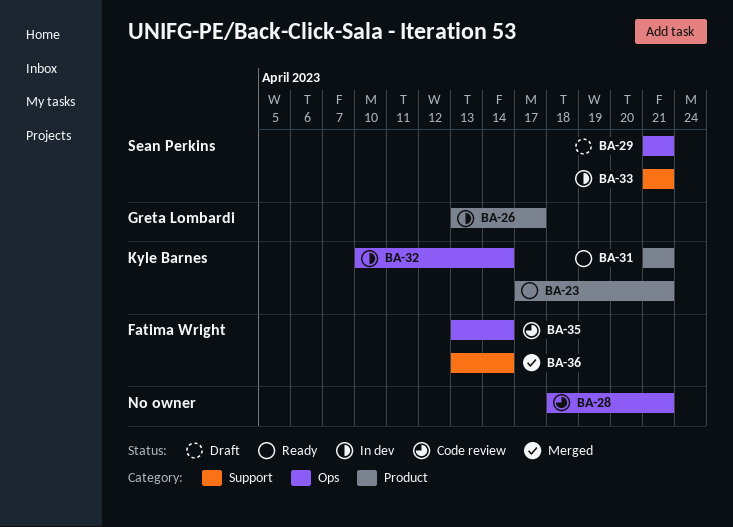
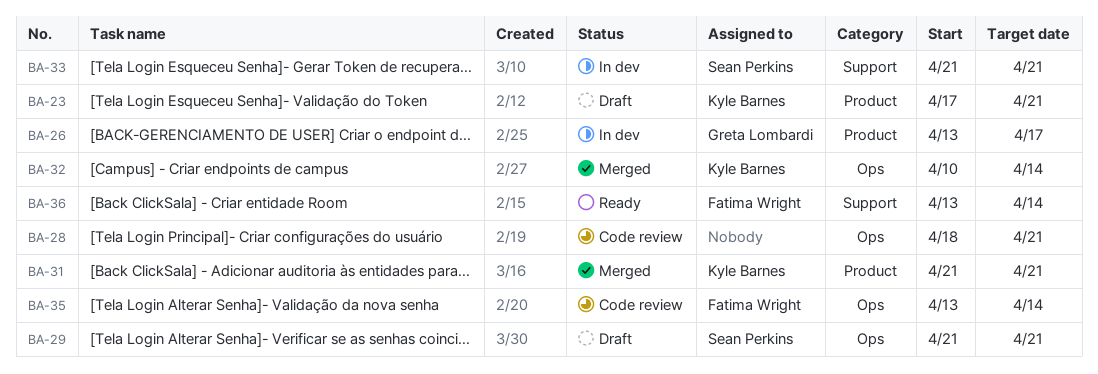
BA-23, status: Ready -> Draft
BA-31, status: Ready -> Merged
BA-32, status: In dev -> Merged
BA-36, status: Merged -> Ready

